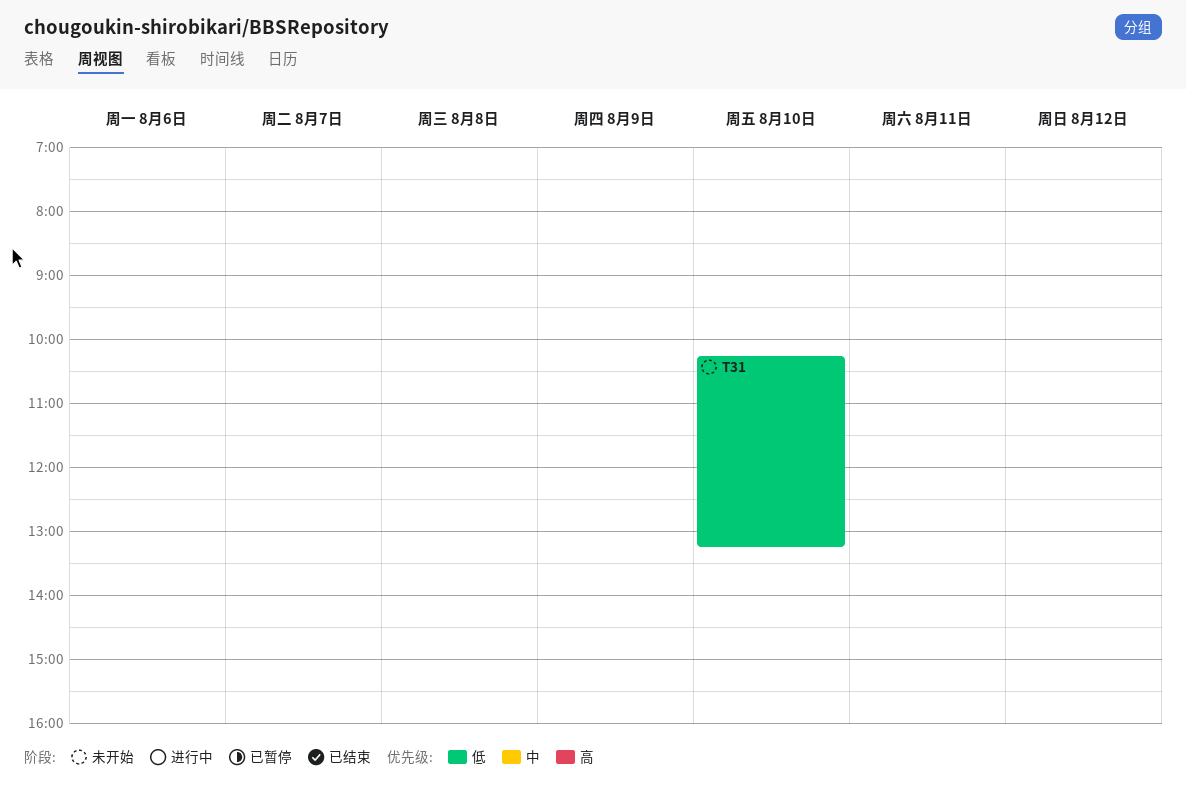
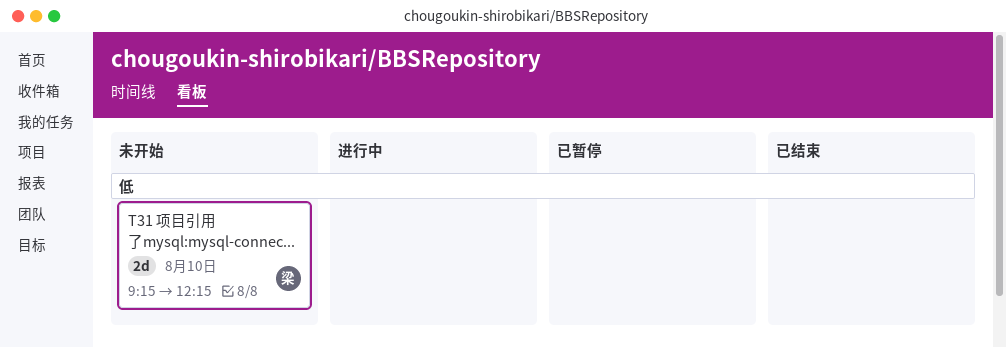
T31, begins: 10:15 -> 09:15
T31, ends: 13:15 -> 12:15

